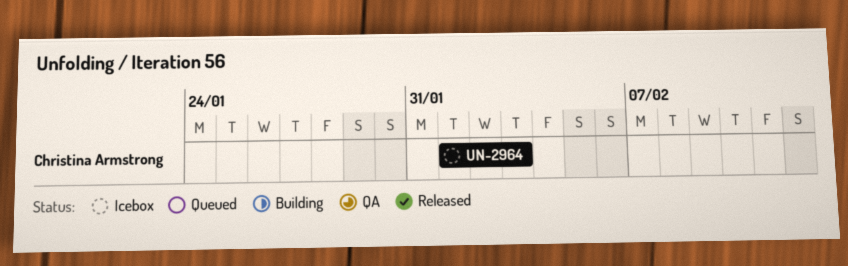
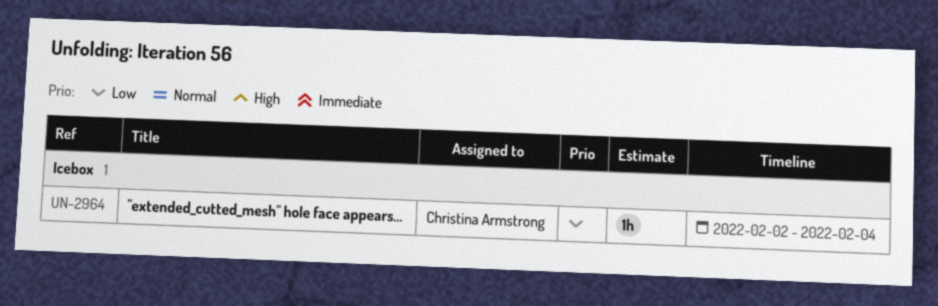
UN-2964, start: Feb 1 -> Feb 2
UN-2964, due: Feb 3 -> Feb 4

